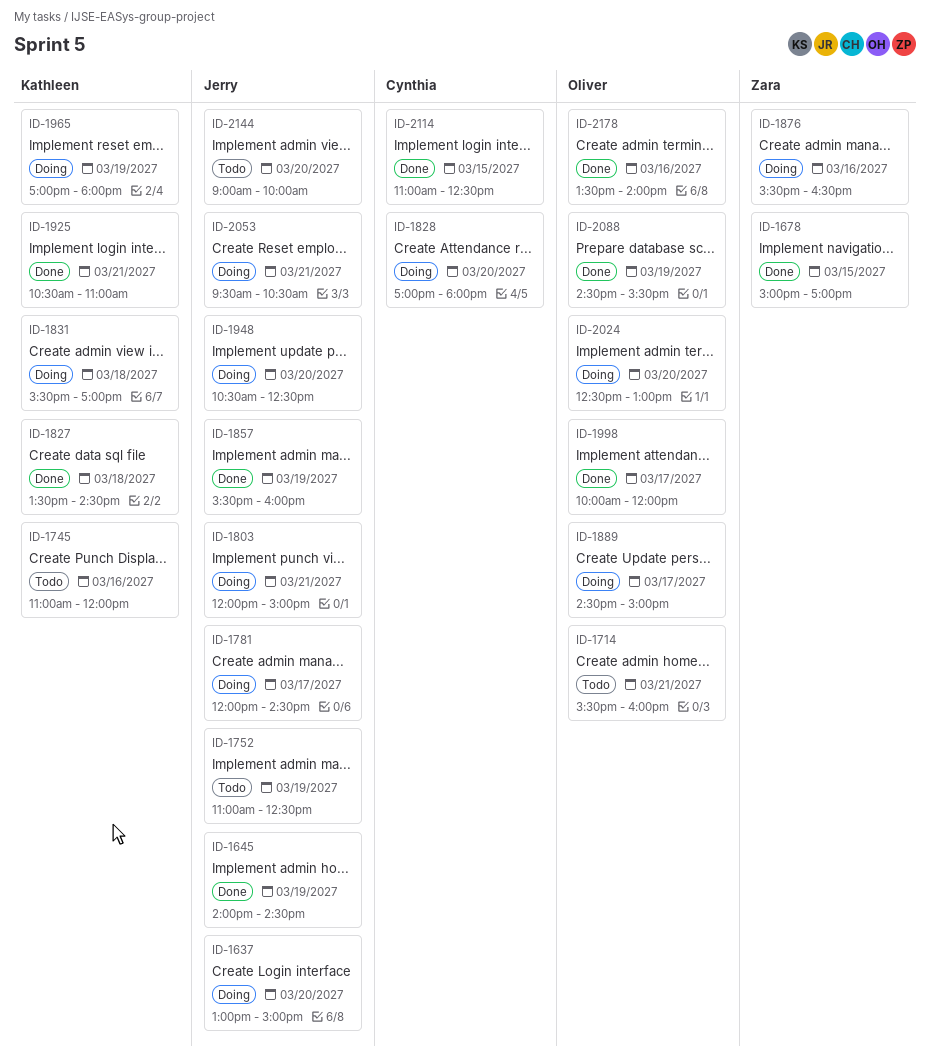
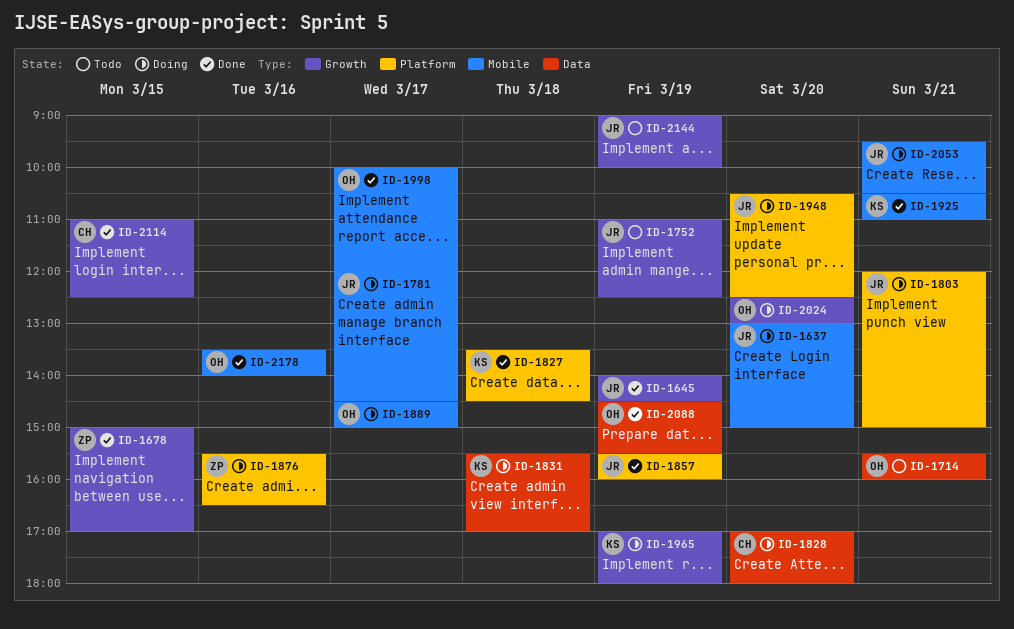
ID-1745: present -> none
ID-2144, day: Mar 20 -> Mar 19

